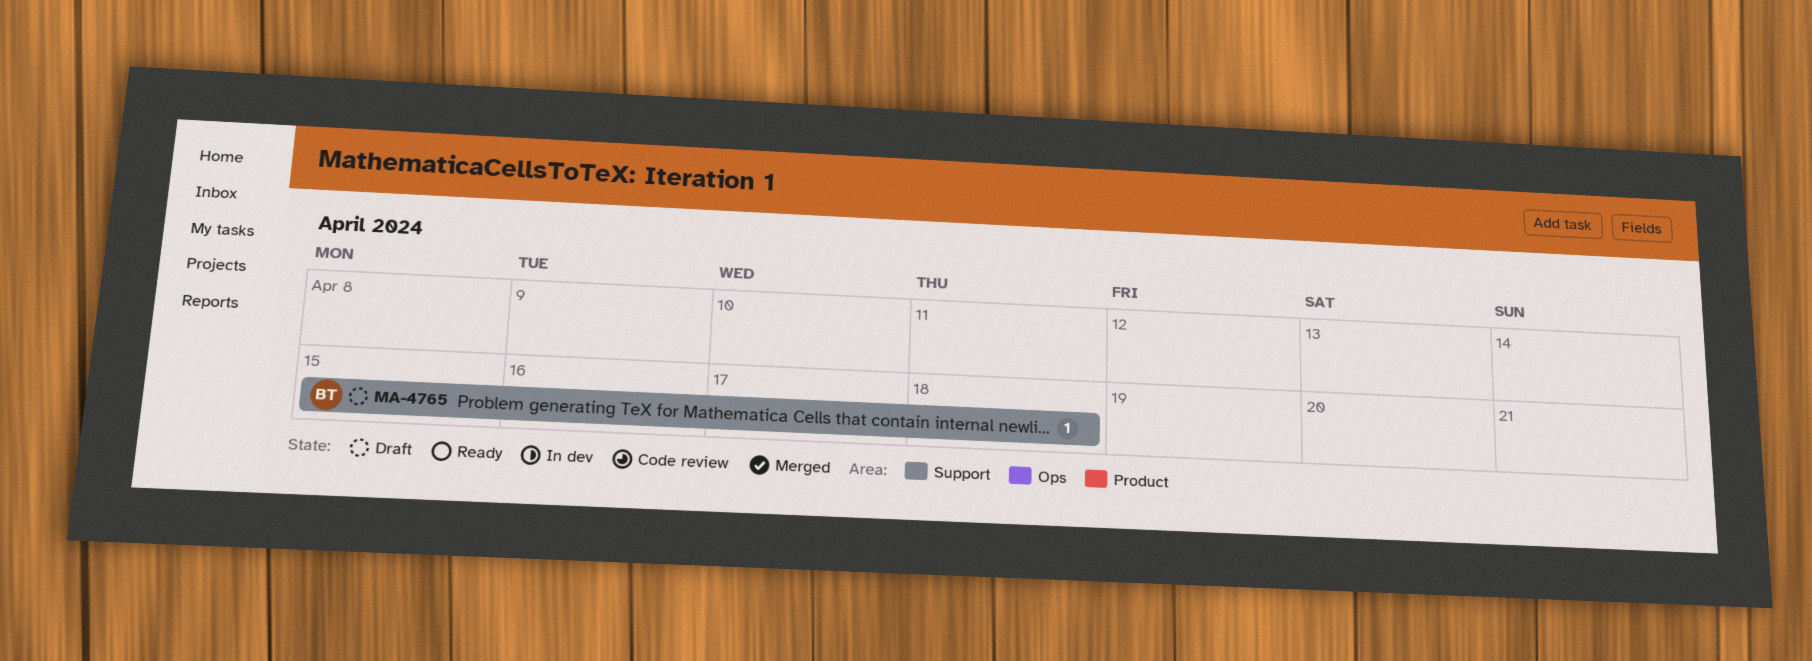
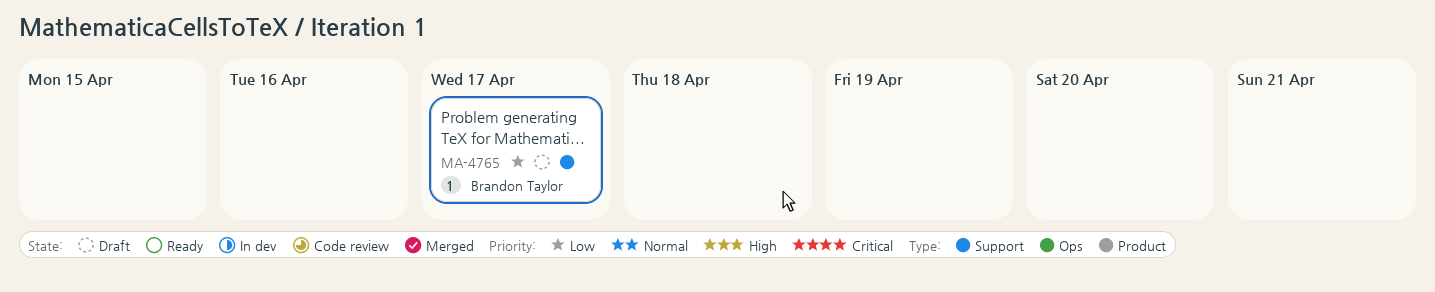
MA-4765, due: Apr 18 -> Apr 17

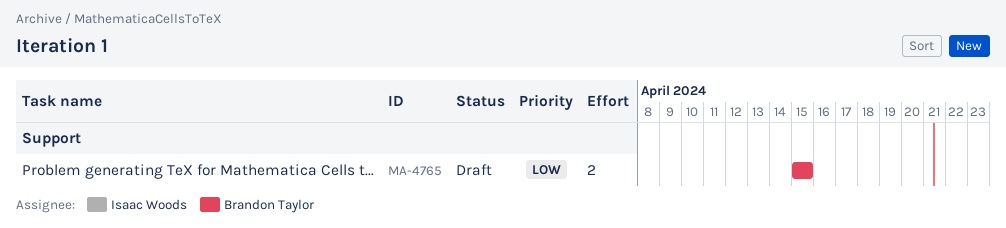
MA-4765, estimate: 1 -> 2
MA-4765, due: Apr 17 -> Apr 15

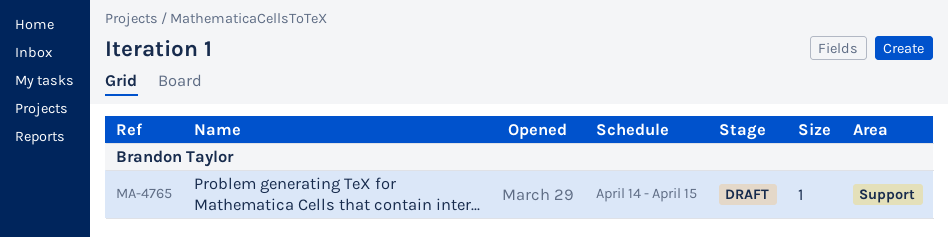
MA-4765, estimate: 2 -> 1
MA-4765, start: Apr 15 -> Apr 14

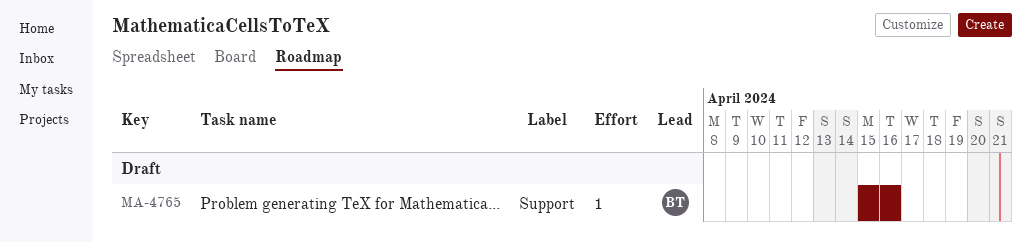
MA-4765, start: Apr 14 -> Apr 15
MA-4765, due: Apr 15 -> Apr 16

